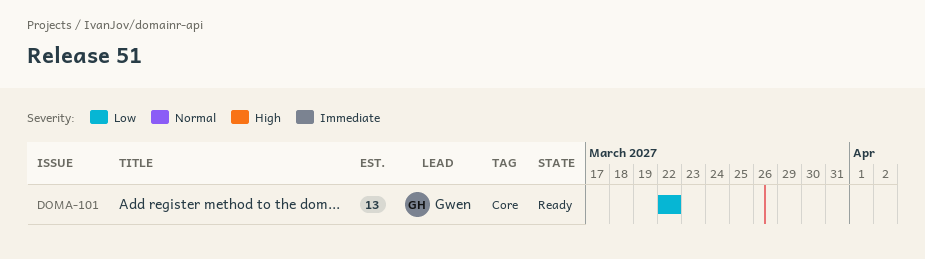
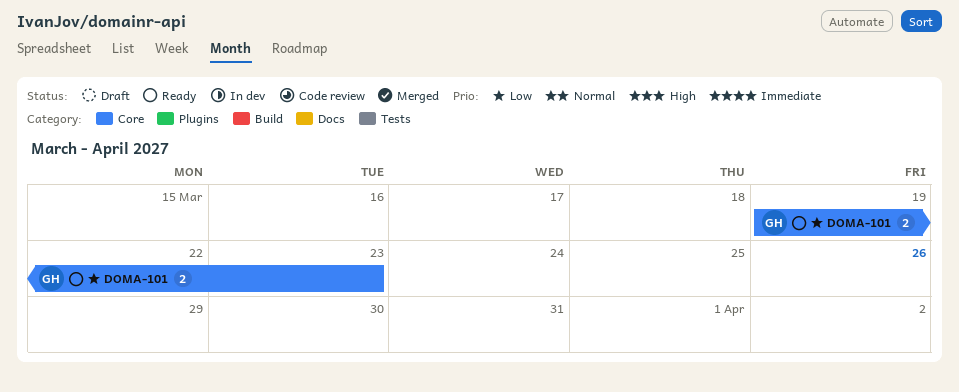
DOMA-101, estimate: 13 -> 2
DOMA-101, start: Mar 22 -> Mar 19
DOMA-101, due: Mar 22 -> Mar 23

